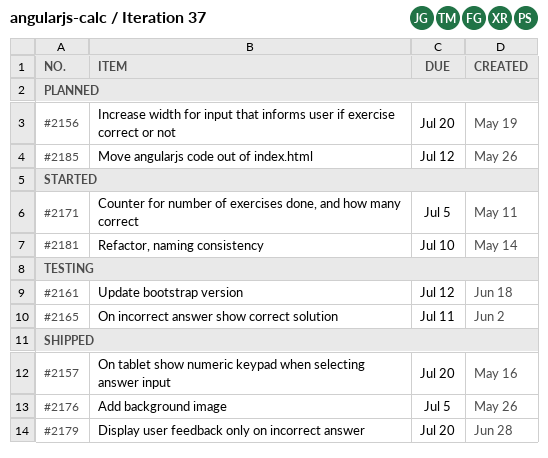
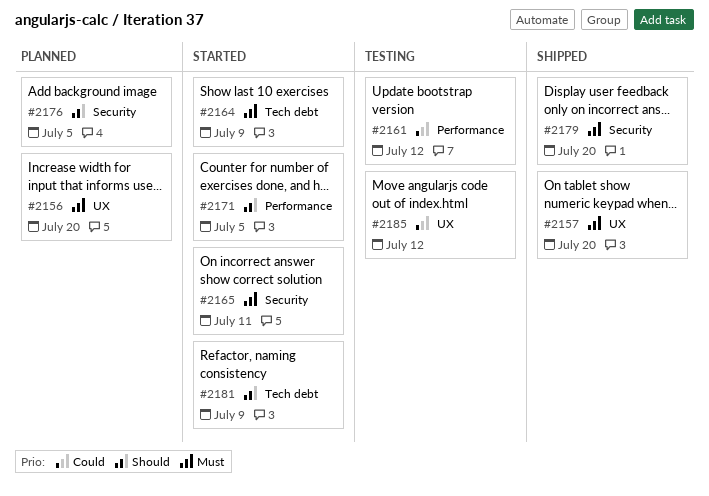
#2164: none -> present
#2165, status: Testing -> Started
#2176, status: Shipped -> Planned
#2181, due: Jul 10 -> Jul 9
#2185, status: Planned -> Testing

